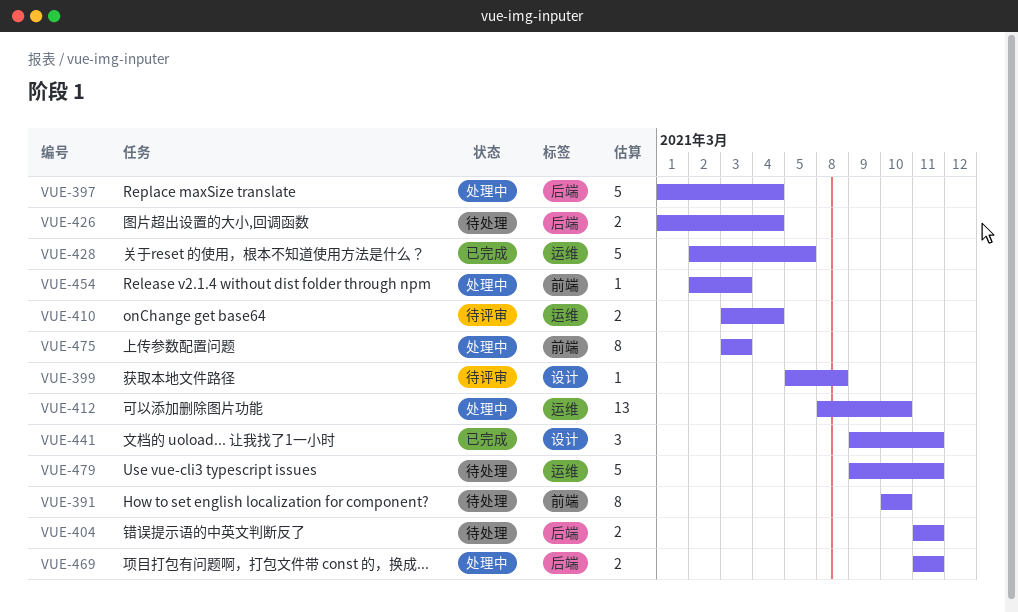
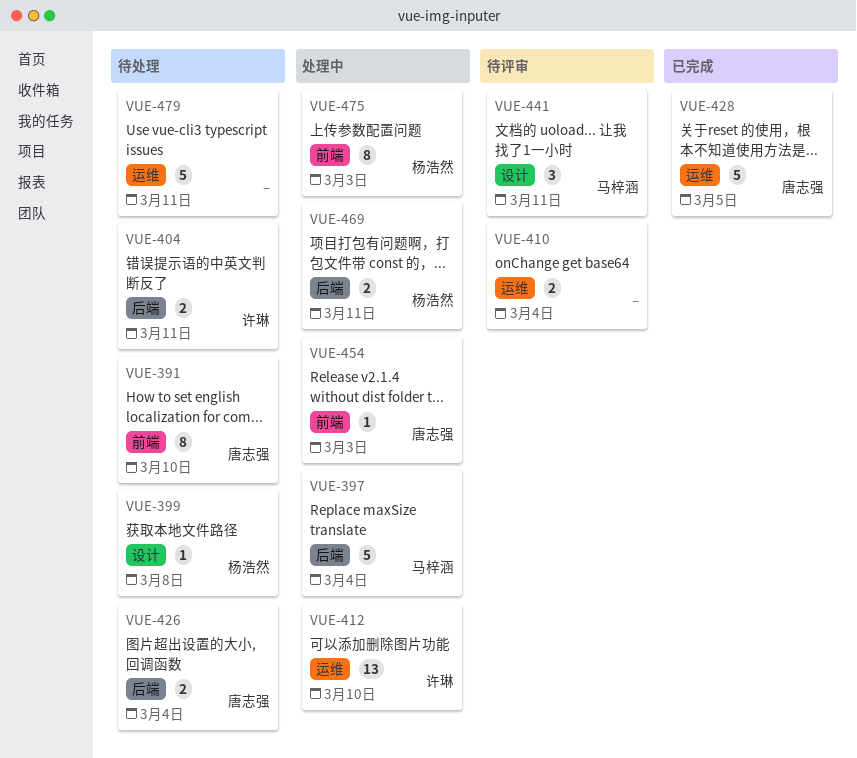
VUE-399, status: 待评审 -> 待处理
VUE-441, status: 已完成 -> 待评审

